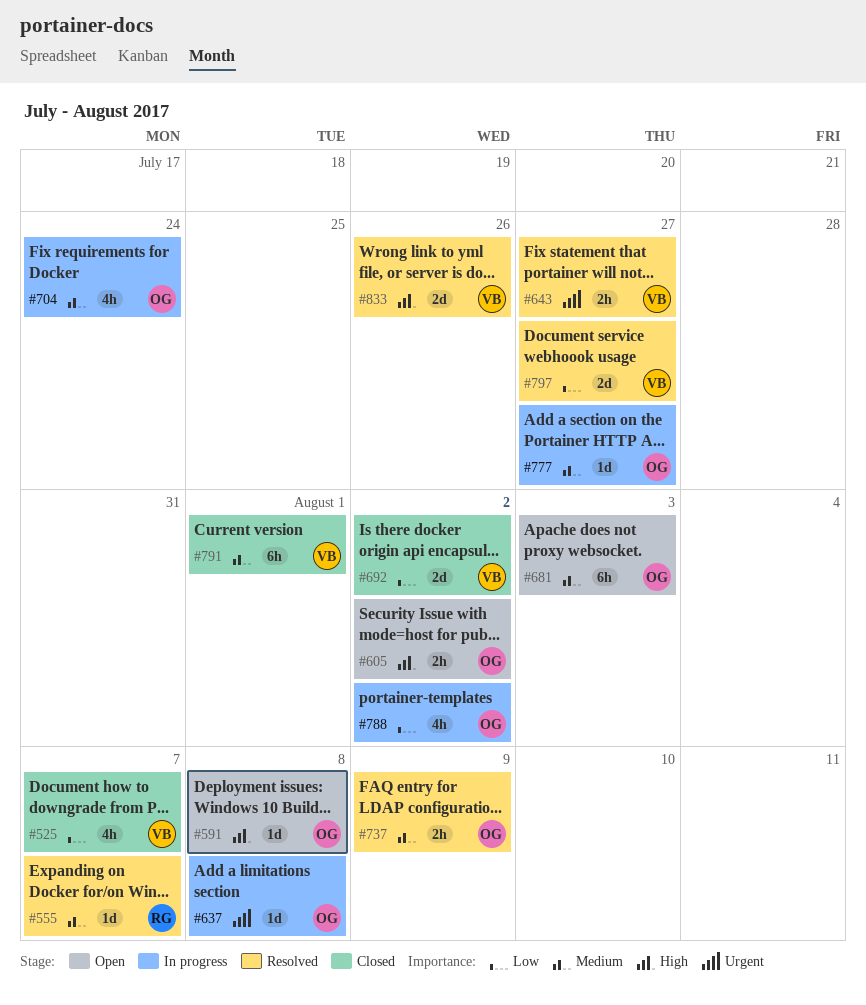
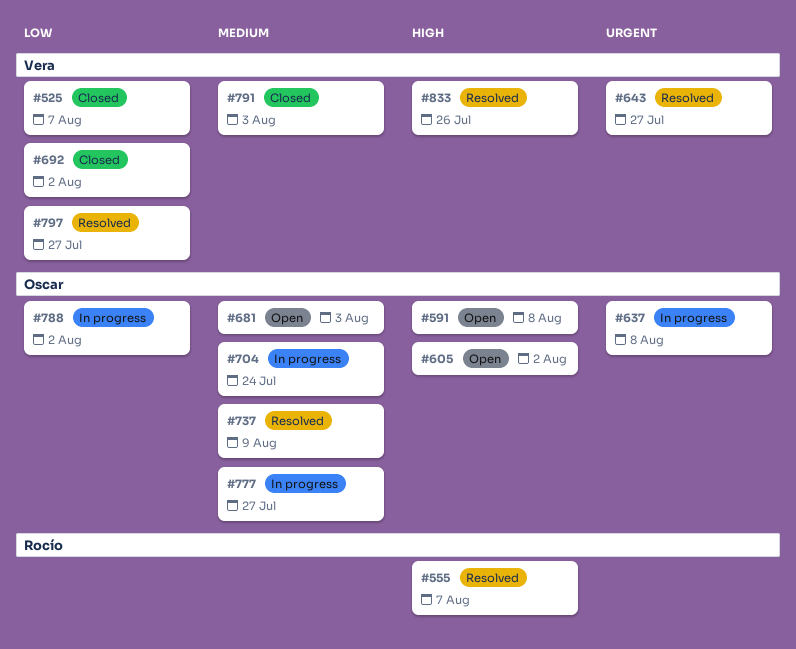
#555, priority: Medium -> High
#791, due: Aug 1 -> Aug 3

